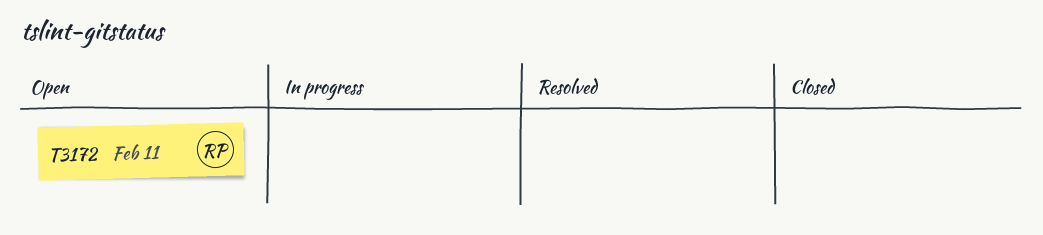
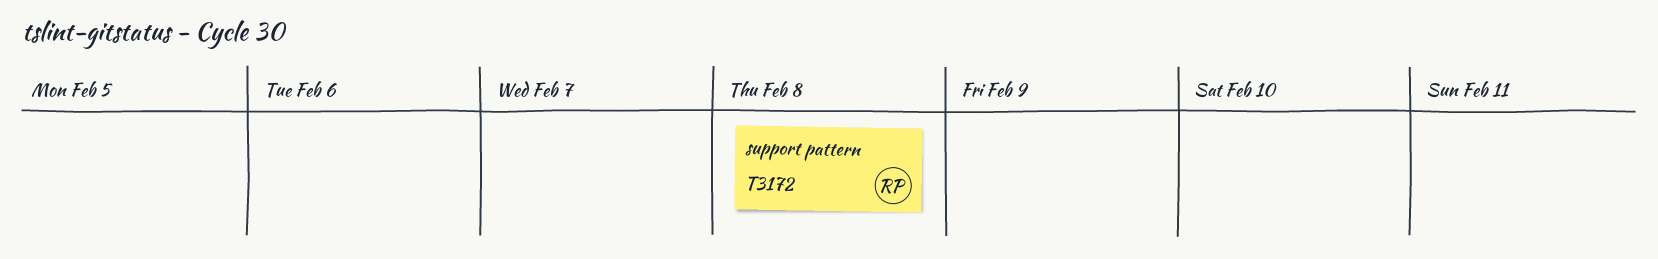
T3172, due: Feb 11 -> Feb 8

